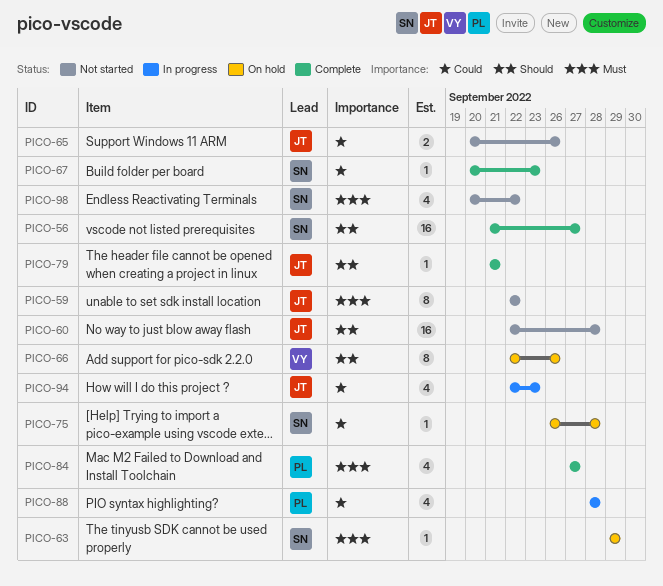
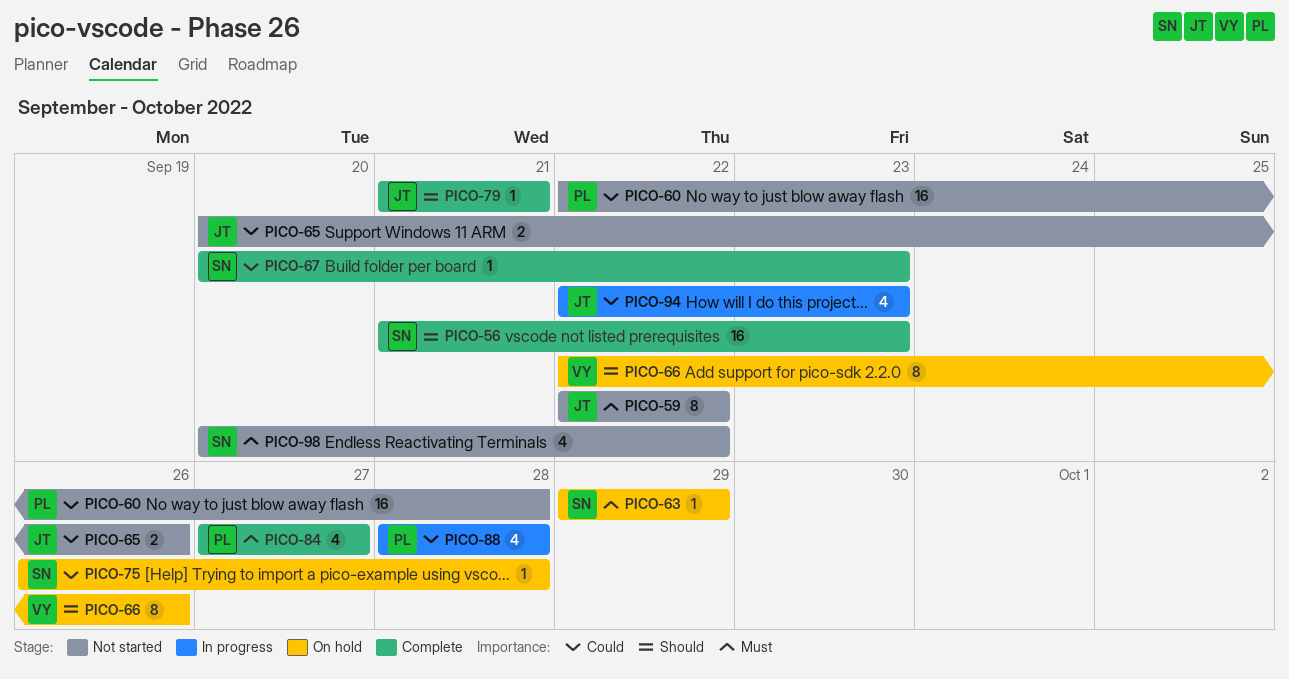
PICO-56, due: Sep 27 -> Sep 23
PICO-60, owner: JT -> PL
PICO-60, priority: Should -> Could

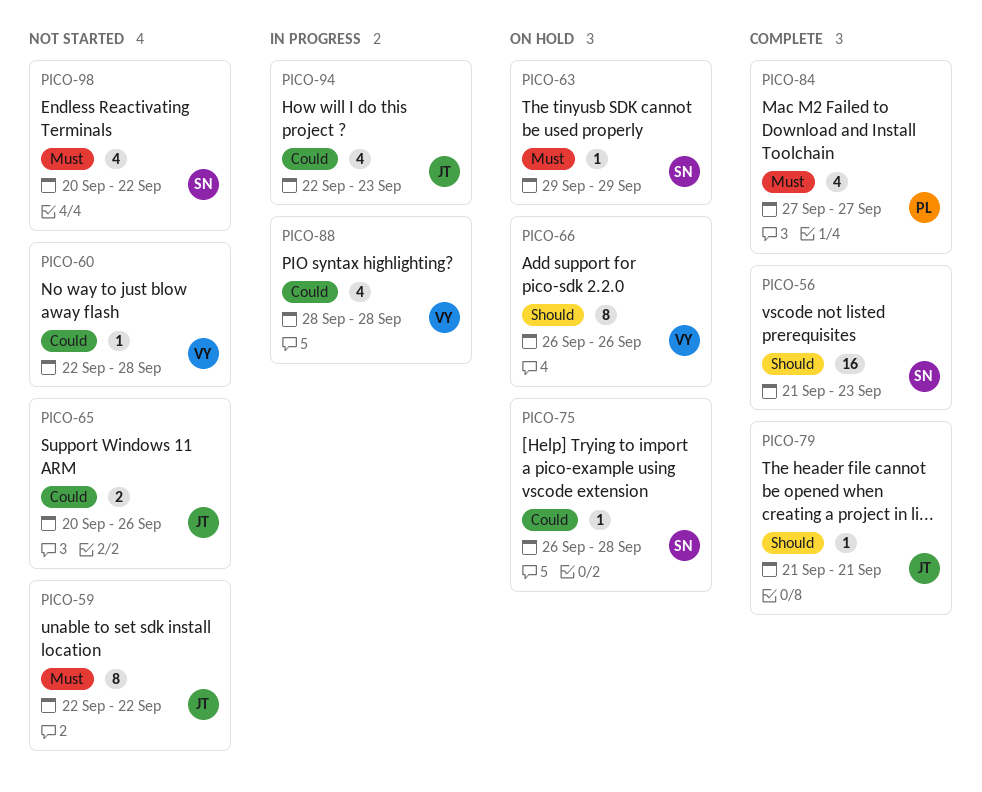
PICO-60, owner: PL -> VY
PICO-60, estimate: 16 -> 1
PICO-66, start: Sep 22 -> Sep 26
PICO-67: present -> none
PICO-88, owner: PL -> VY

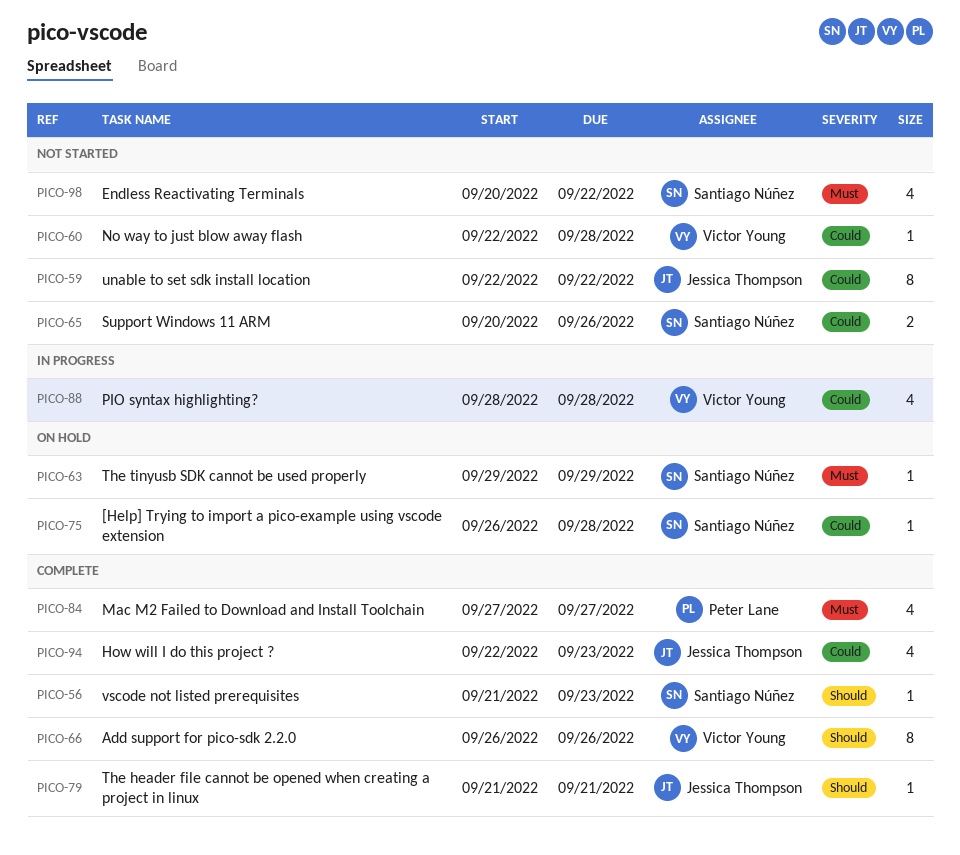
PICO-56, estimate: 16 -> 1
PICO-59, priority: Must -> Could
PICO-65, owner: Jessica Thompson -> Santiago Núñez
PICO-66, status: On hold -> Complete
PICO-94, status: In progress -> Complete

